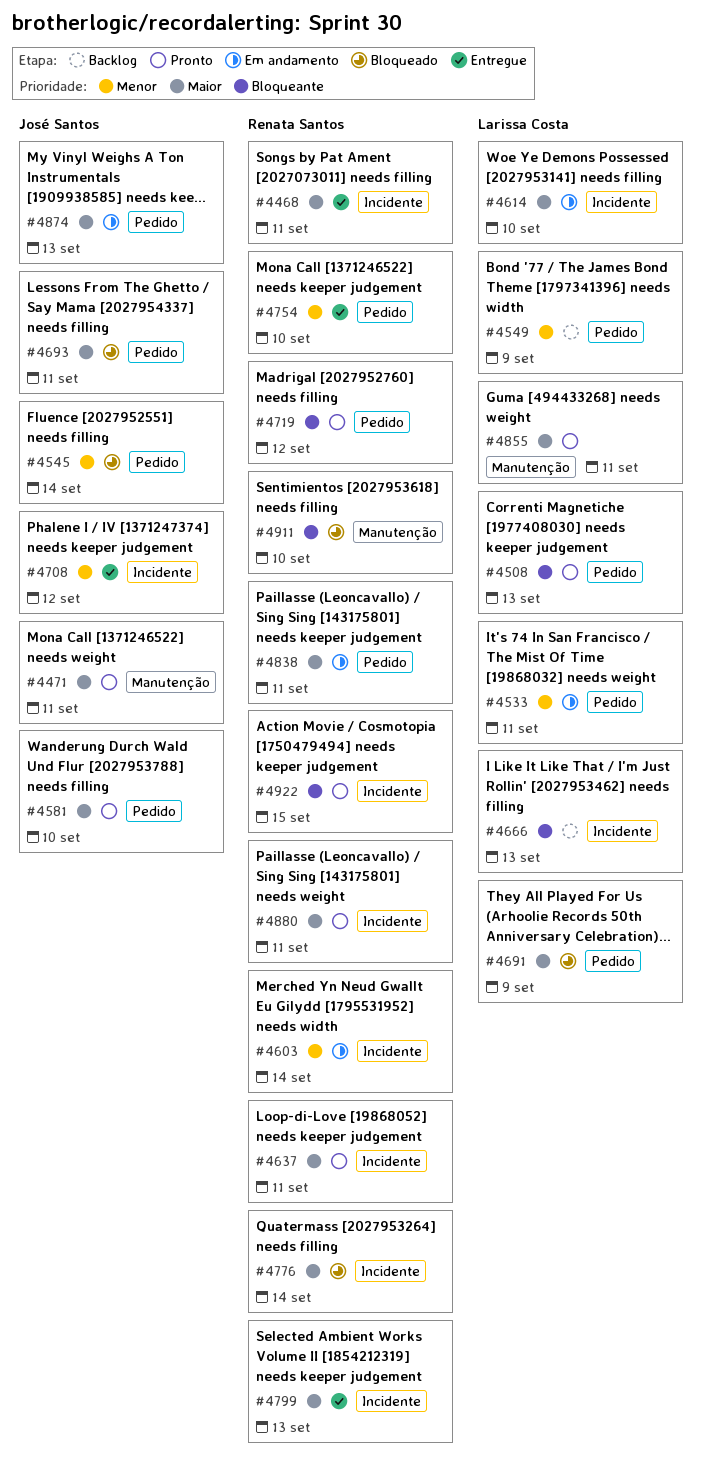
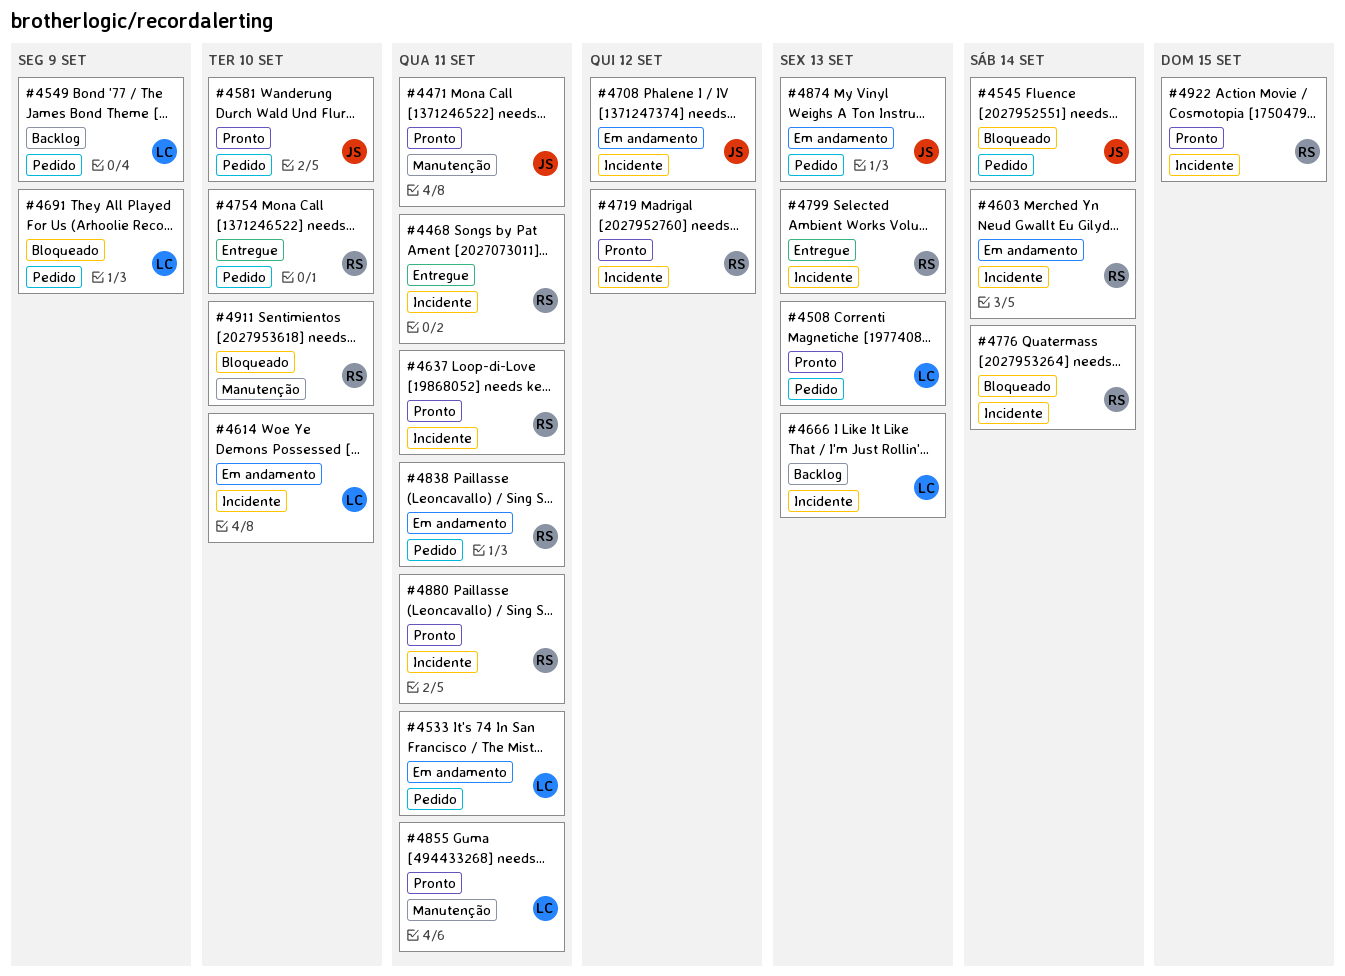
#4693: present -> none
#4708, status: Entregue -> Em andamento
#4719, label: Pedido -> Incidente

